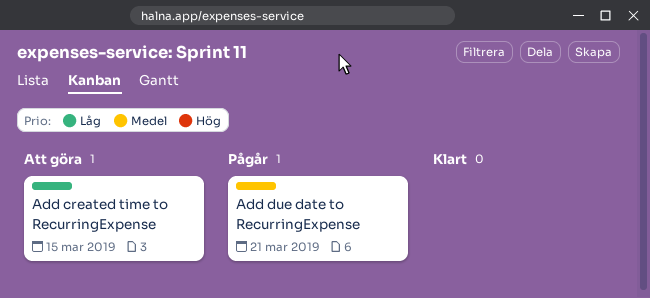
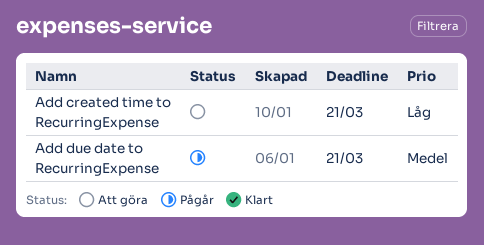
Add created time to RecurringExpense, due: Mar 15 -> Mar 21

